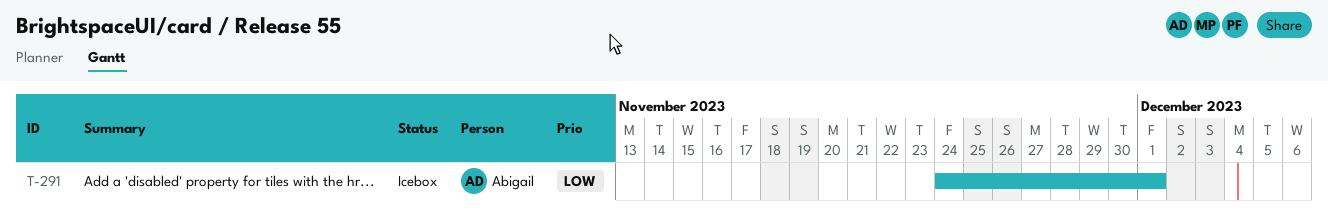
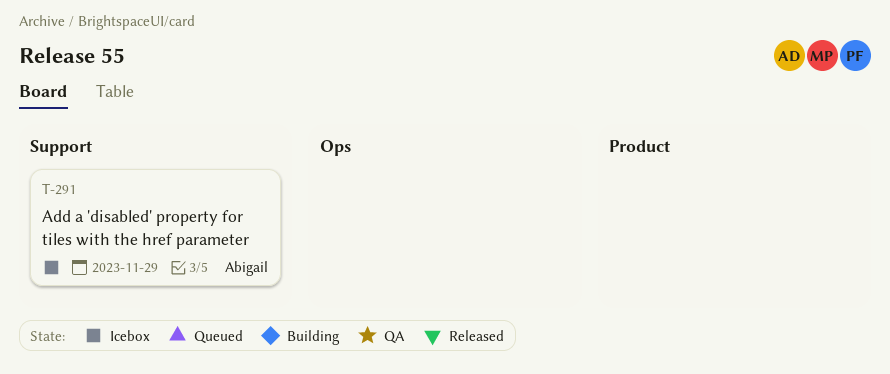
T-291, due: Dec 1 -> Nov 29

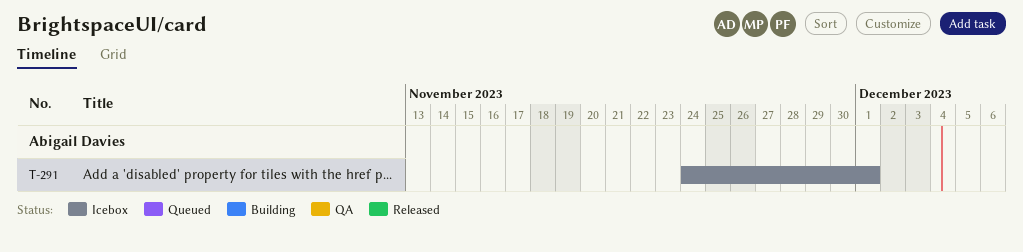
T-291, due: Nov 29 -> Dec 1

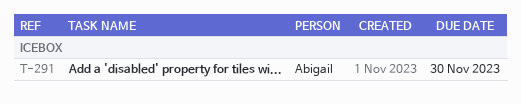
T-291, due: Dec 1 -> Nov 30

